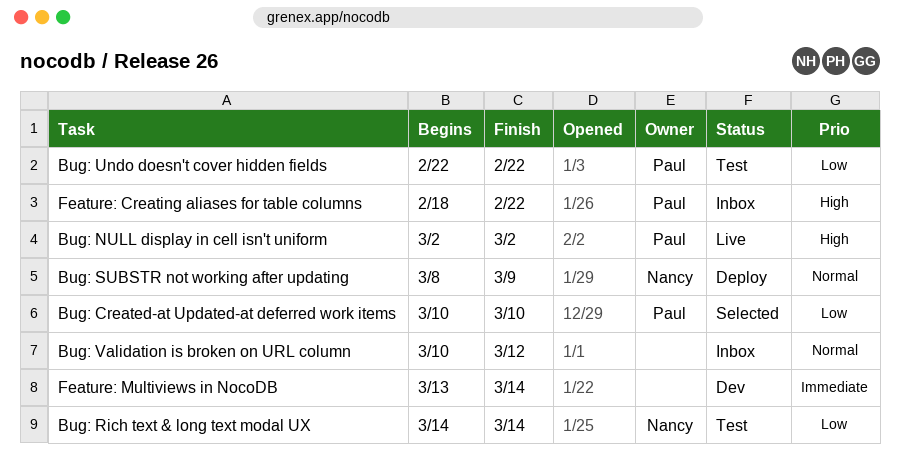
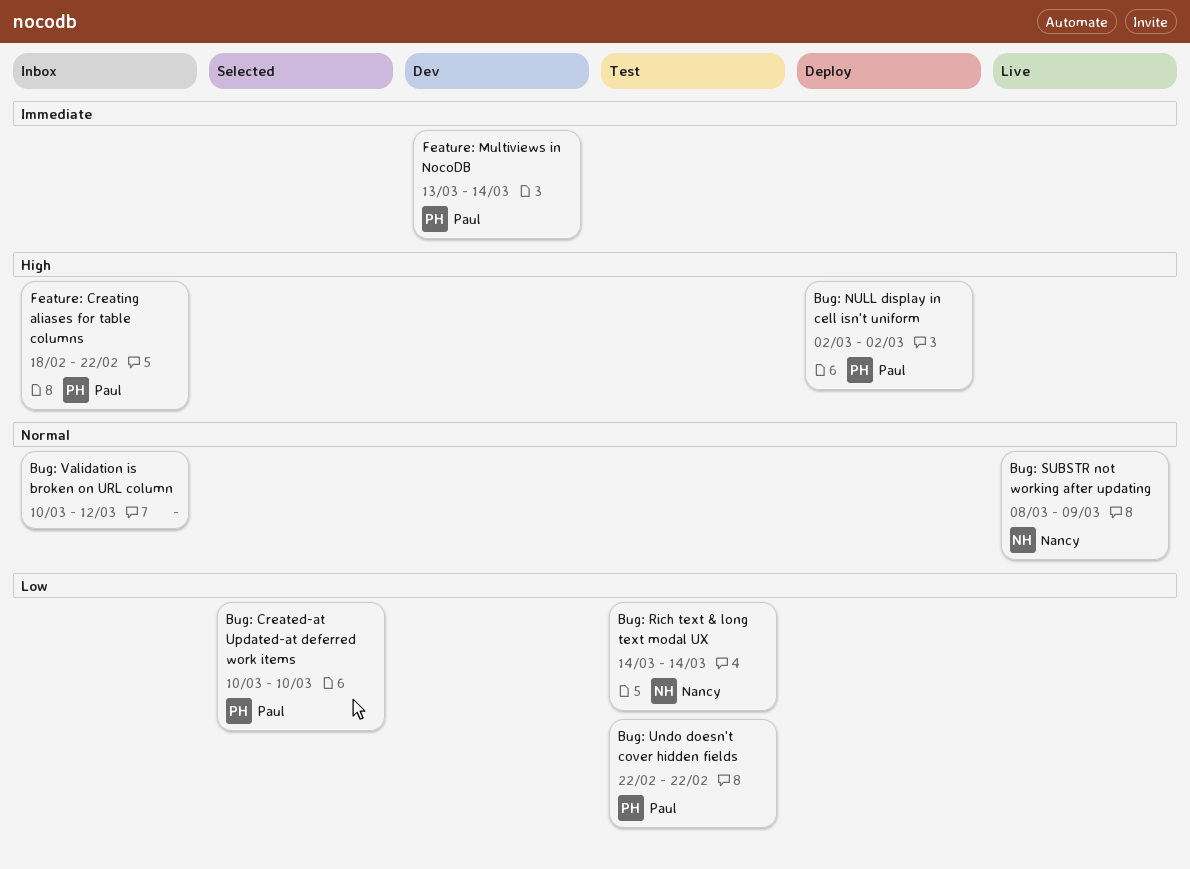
Bug: NULL display in cell isn't uniform, status: Live -> Deploy
Bug: SUBSTR not working after updating, status: Deploy -> Live
Feature: Multiviews in NocoDB, owner: none -> Paul

